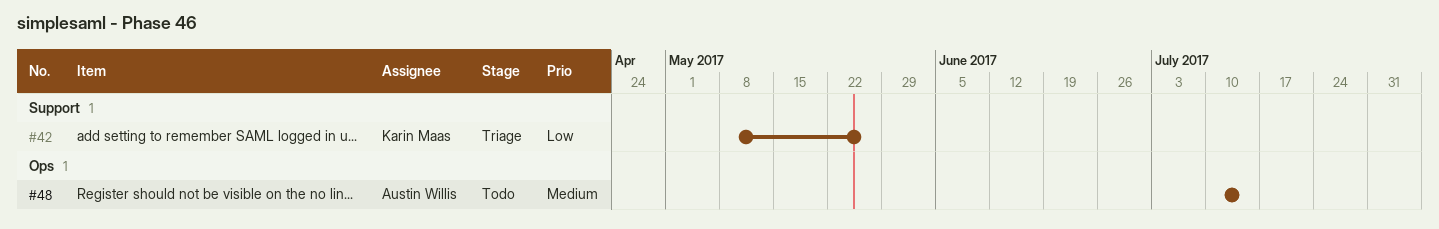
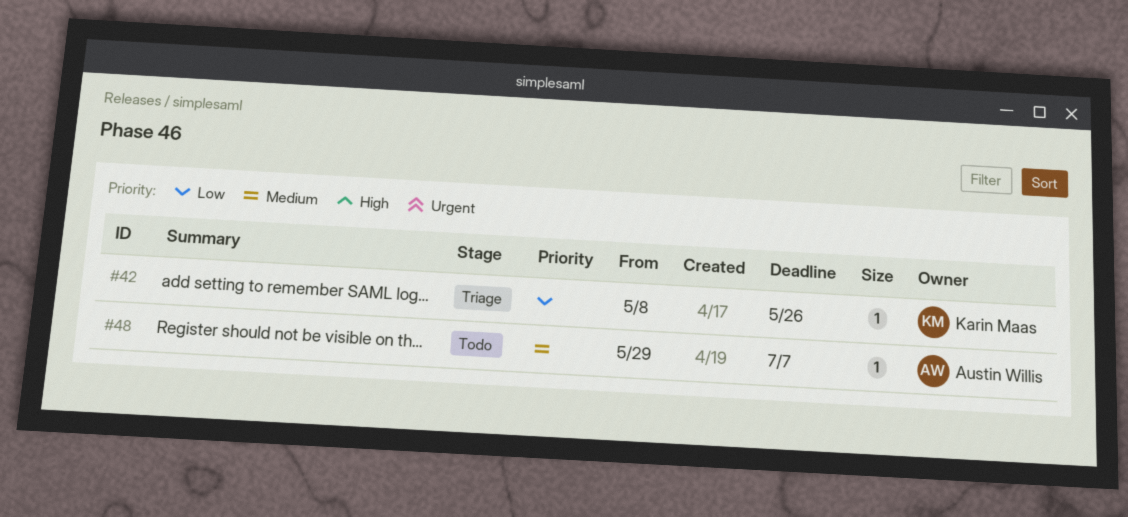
#48, start: Jul 10 -> May 29
#48, due: Jul 14 -> Jul 7

